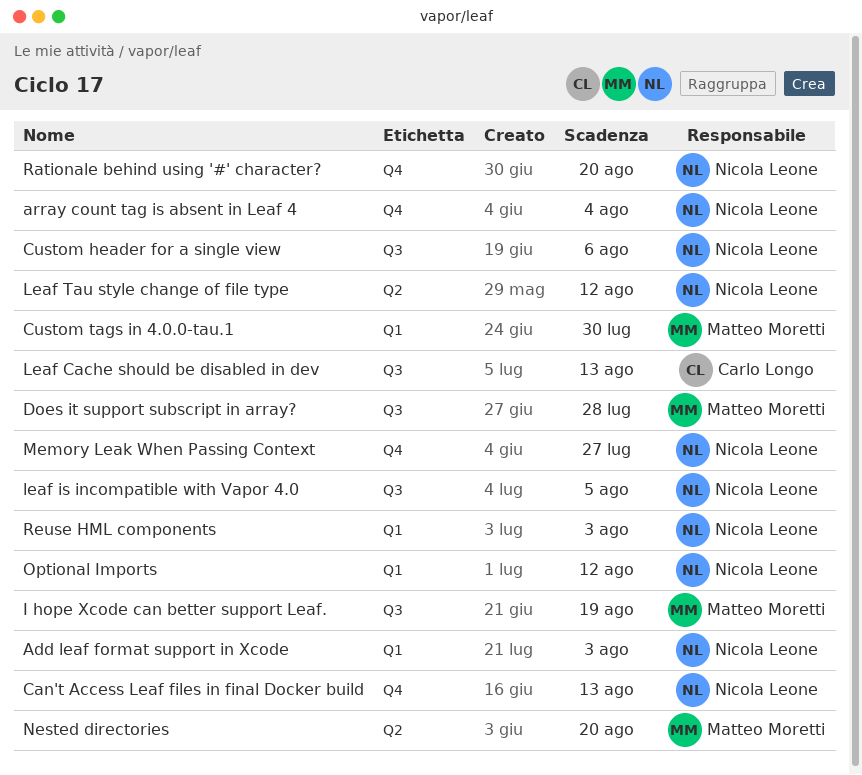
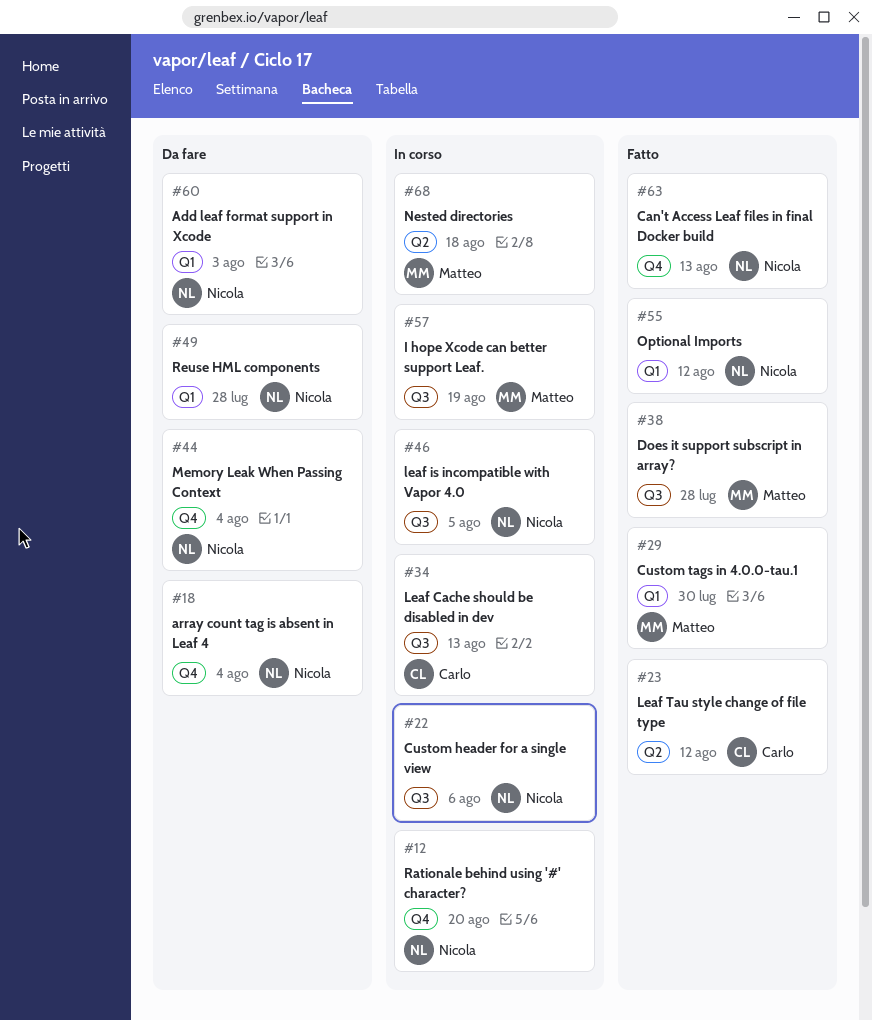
Leaf Tau style change of file type, owner: Nicola Leone -> Carlo Longo
Memory Leak When Passing Context, due: Jul 27 -> Aug 4
Nested directories, due: Aug 20 -> Aug 18
Reuse HML components, due: Aug 3 -> Jul 28

